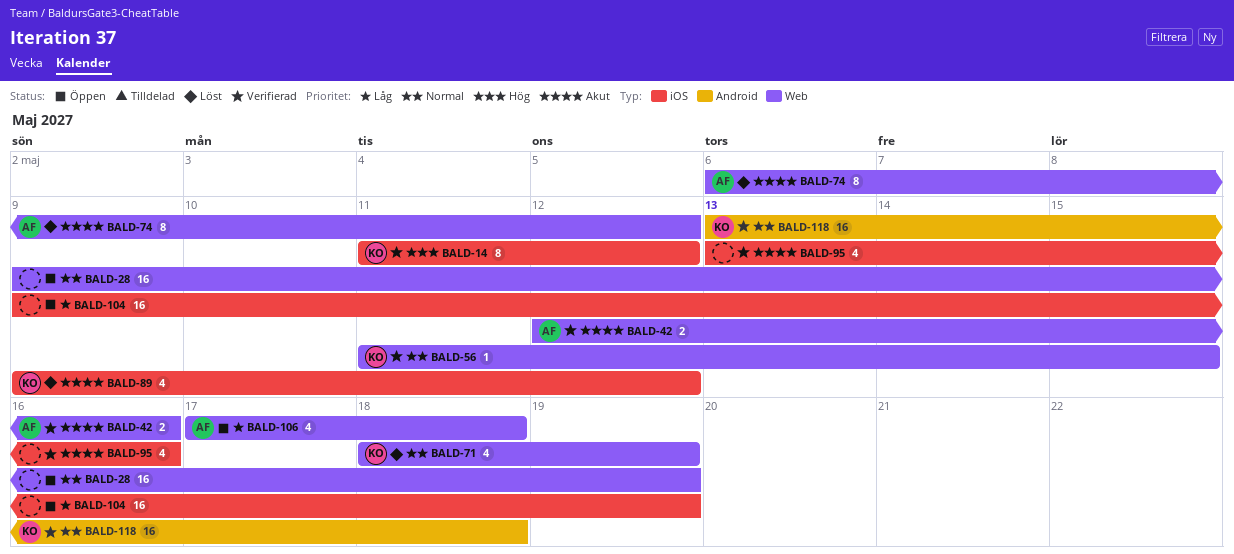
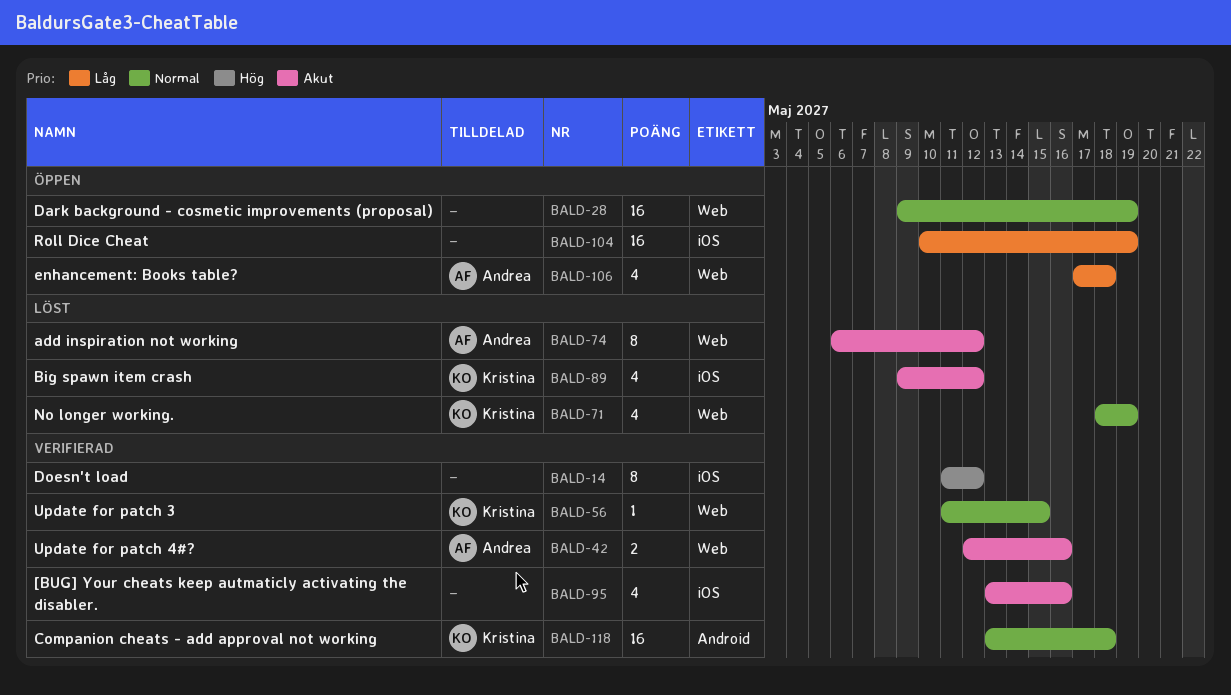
BALD-14, owner: Kristina -> none
BALD-104, start: May 9 -> May 10

